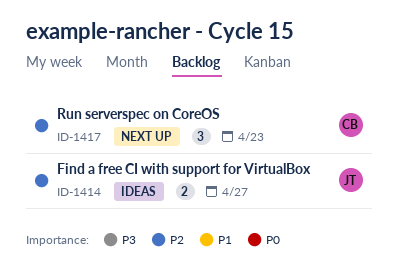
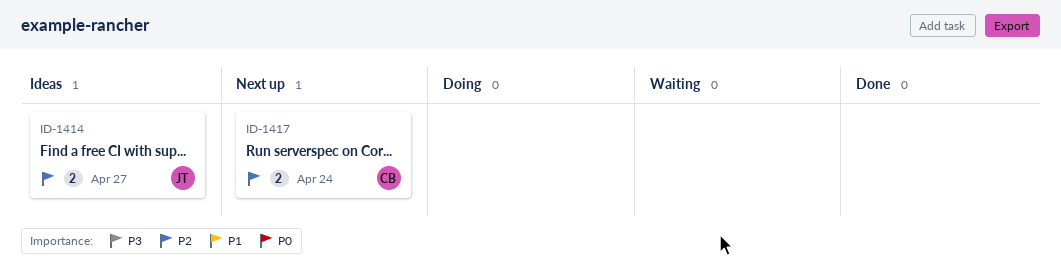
ID-1417, estimate: 3 -> 2
ID-1417, due: Apr 23 -> Apr 24

